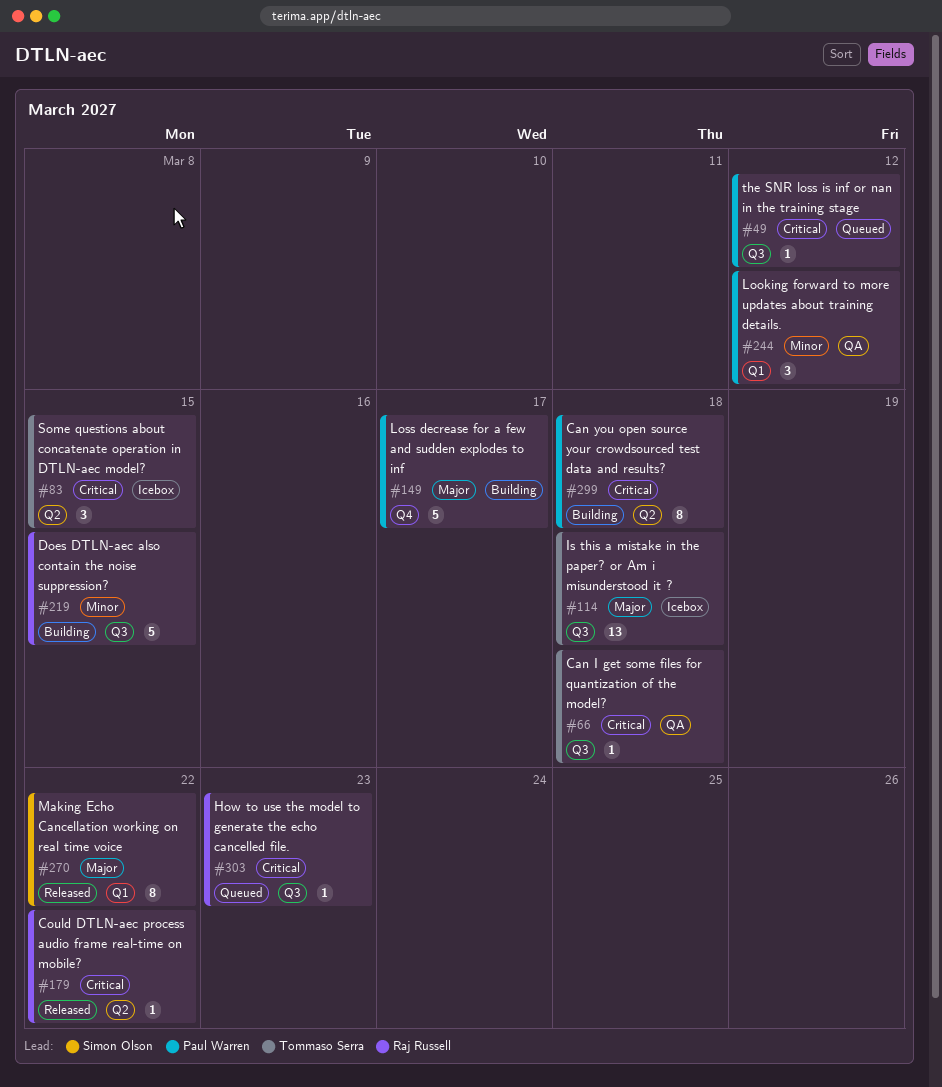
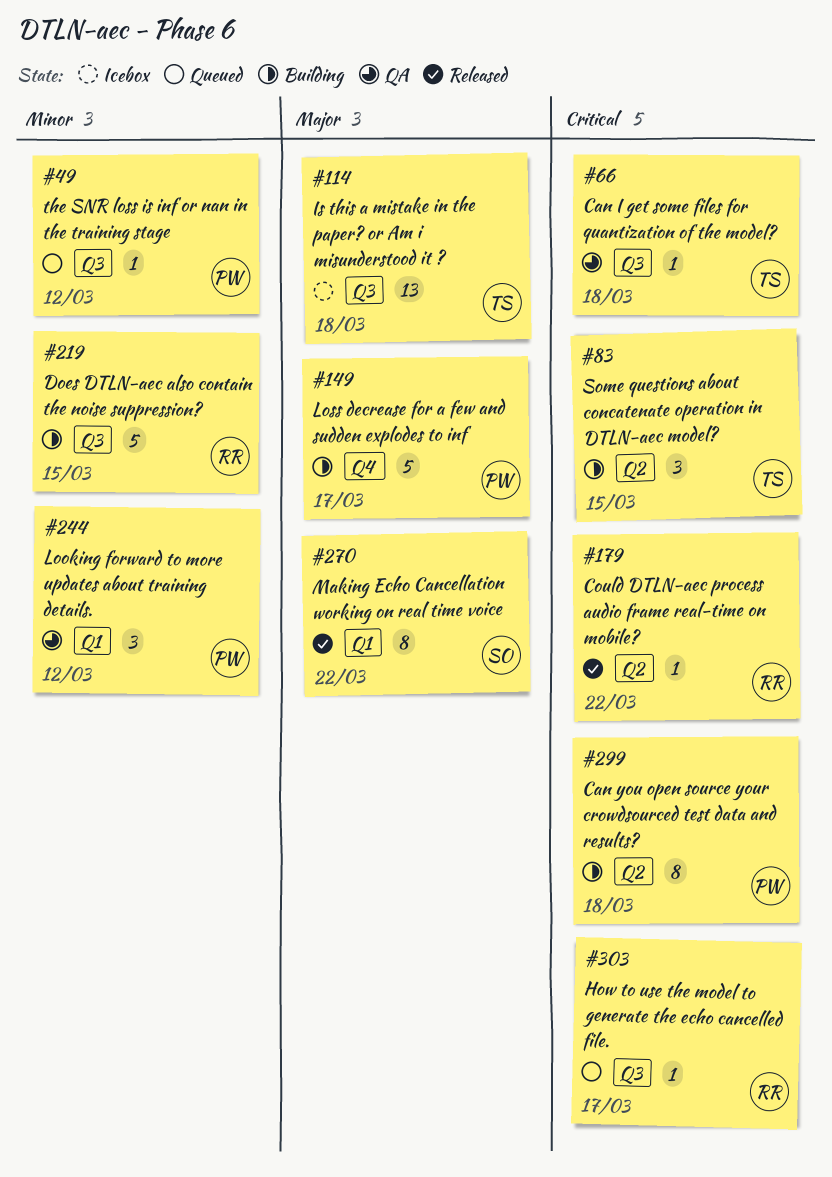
#49, priority: Critical -> Minor
#83, status: Icebox -> Building
#303, due: Mar 23 -> Mar 17

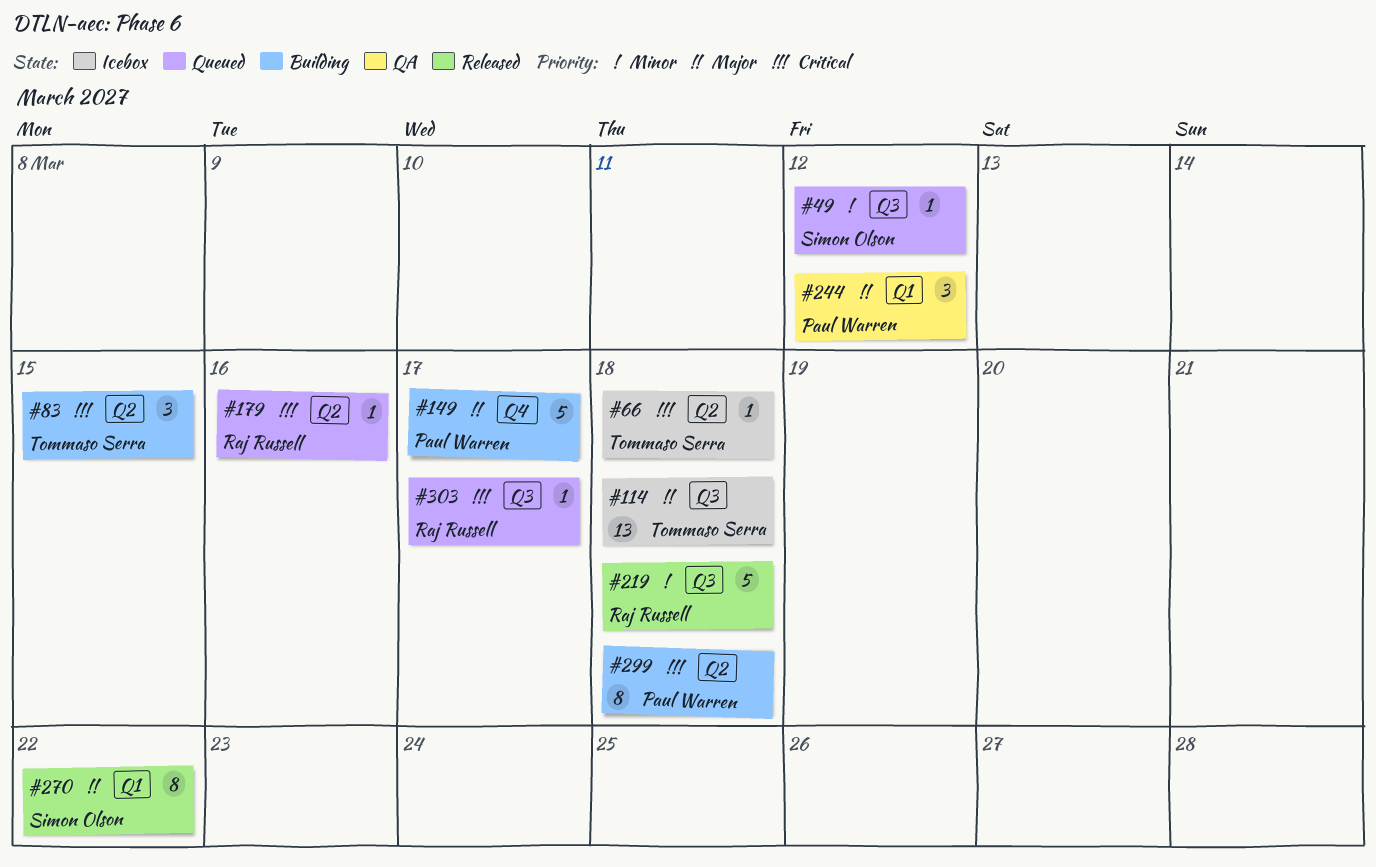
#49, owner: Paul Warren -> Simon Olson
#66, status: QA -> Icebox
#66, label: Q3 -> Q2
#179, status: Released -> Queued
#179, due: Mar 22 -> Mar 16
#219, status: Building -> Released
#219, due: Mar 15 -> Mar 18
#244, priority: Minor -> Major

